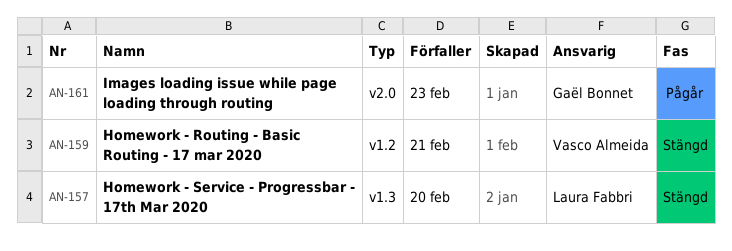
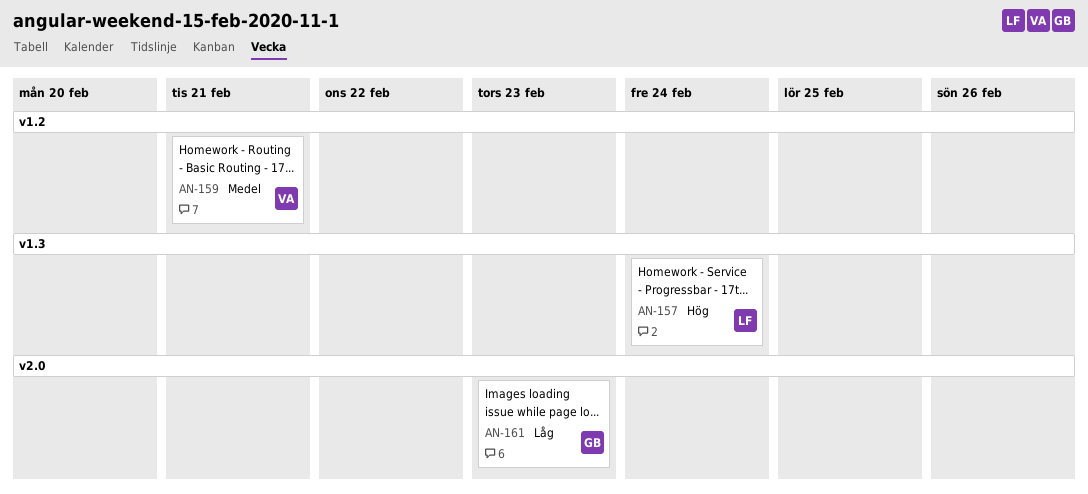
AN-157, due: Feb 20 -> Feb 24

